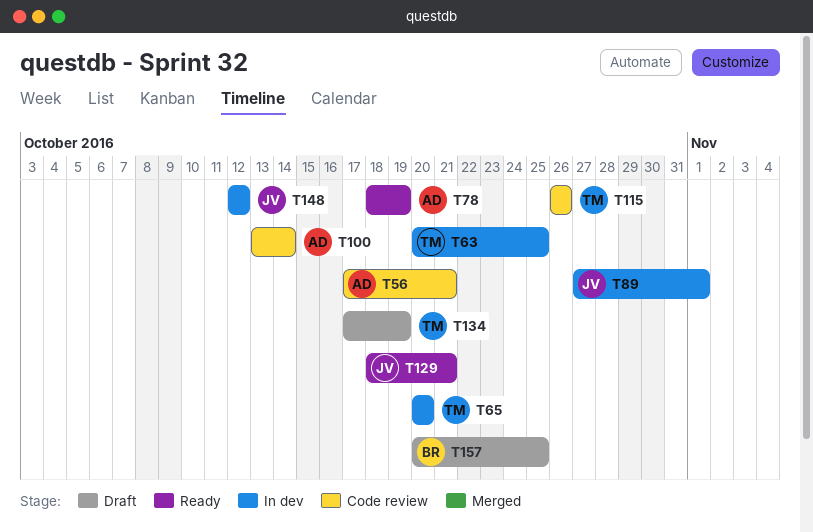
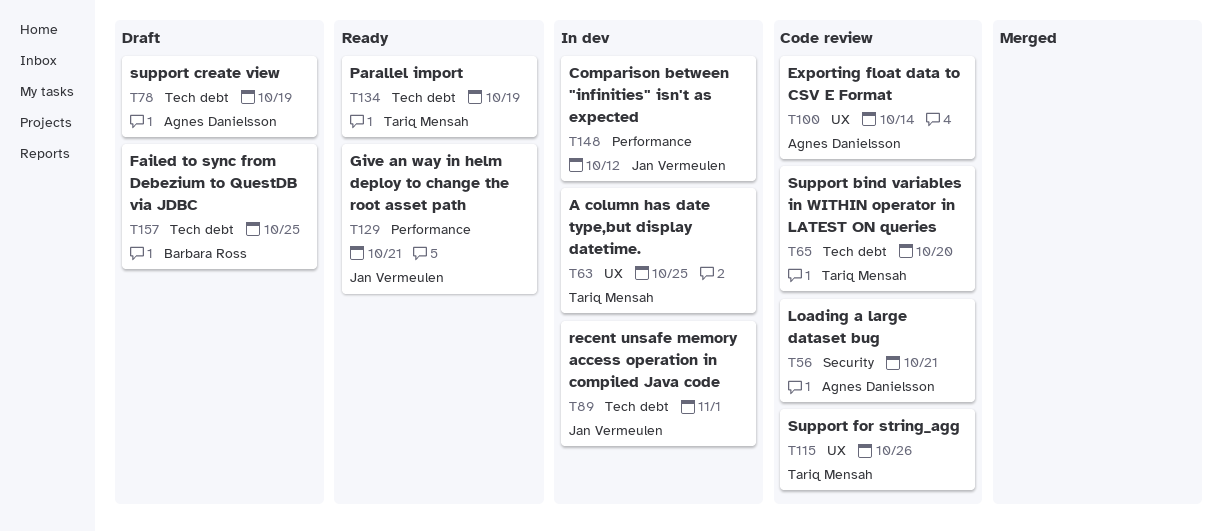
T65, status: In dev -> Code review
T78, status: Ready -> Draft
T134, status: Draft -> Ready

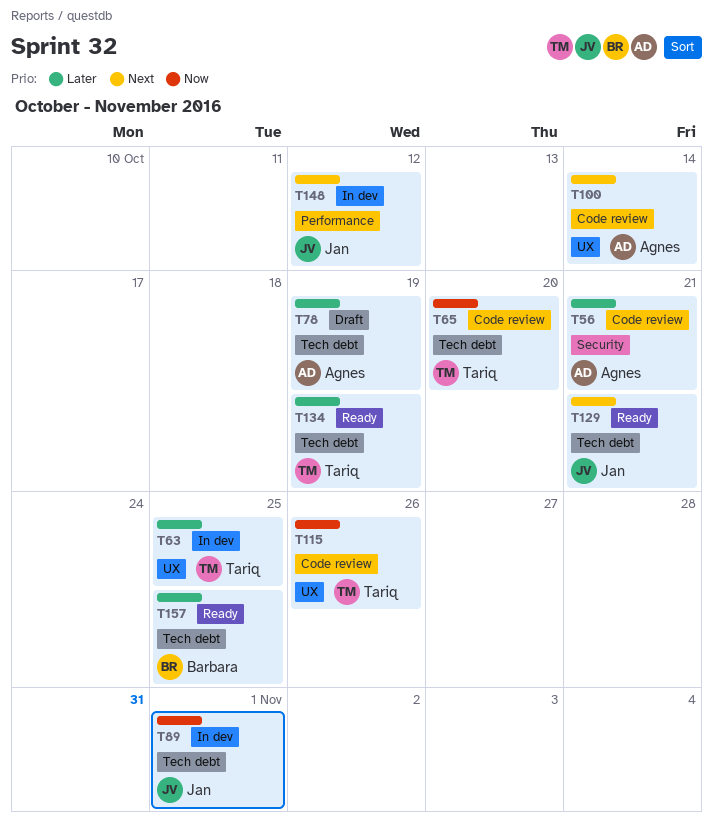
T129, label: Performance -> Tech debt
T157, status: Draft -> Ready

